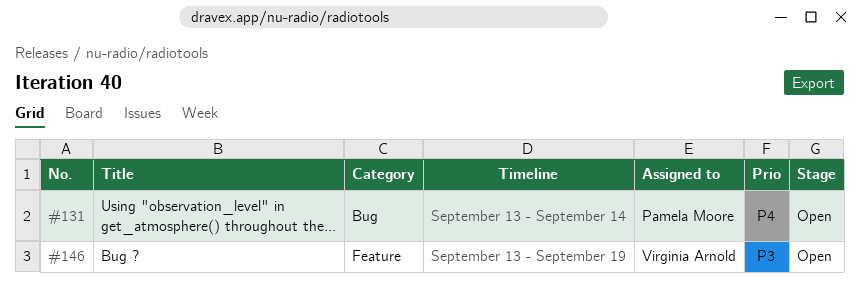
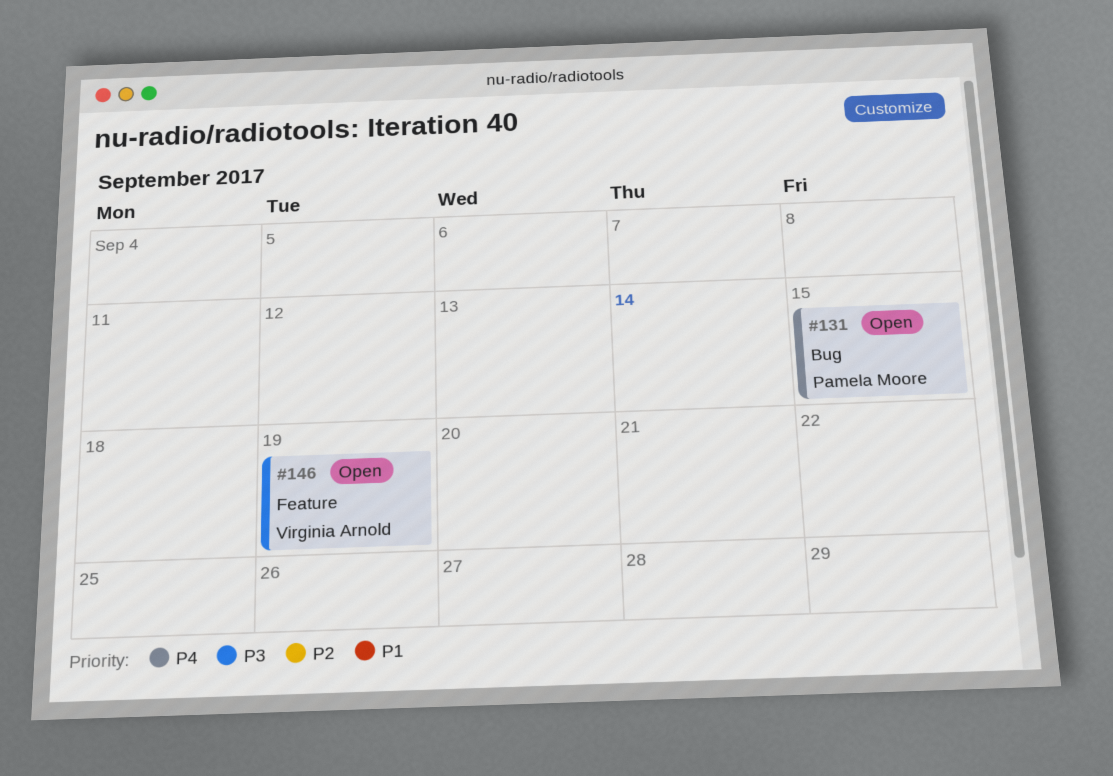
#131, due: Sep 14 -> Sep 15

